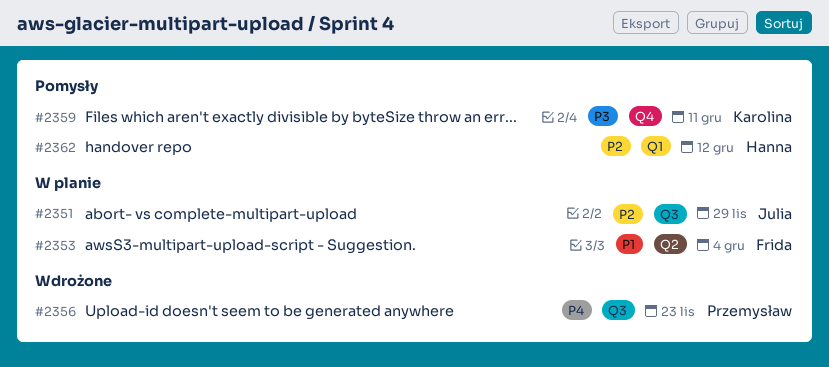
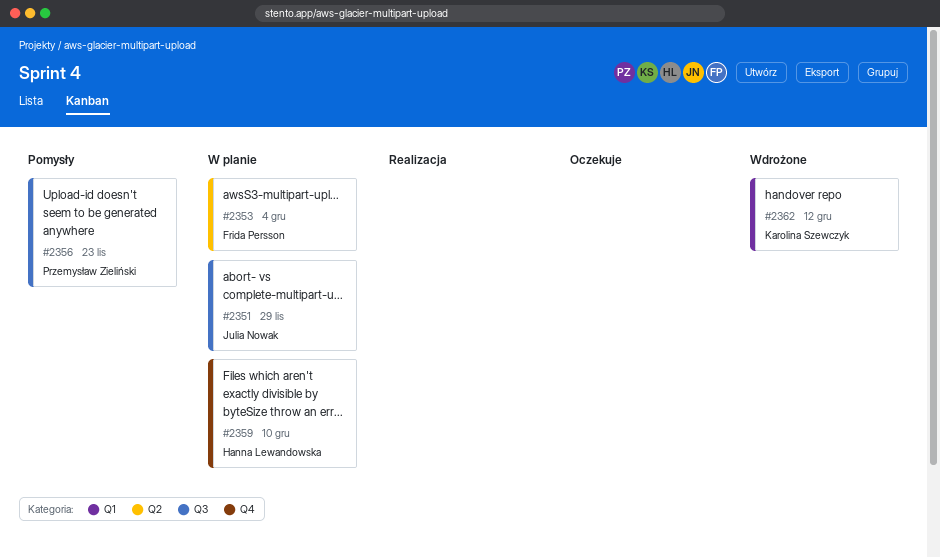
#2356, status: Wdrożone -> Pomysły
#2359, status: Pomysły -> W planie
#2359, owner: Karolina Szewczyk -> Hanna Lewandowska
#2359, due: Dec 11 -> Dec 10
#2362, status: Pomysły -> Wdrożone
#2362, owner: Hanna Lewandowska -> Karolina Szewczyk

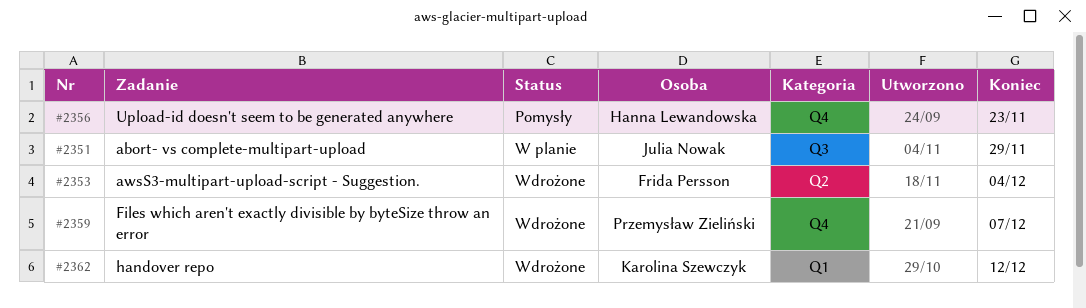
#2353, status: W planie -> Wdrożone
#2356, owner: Przemysław Zieliński -> Hanna Lewandowska
#2356, label: Q3 -> Q4
#2359, status: W planie -> Wdrożone
#2359, owner: Hanna Lewandowska -> Przemysław Zieliński
#2359, due: Dec 10 -> Dec 7

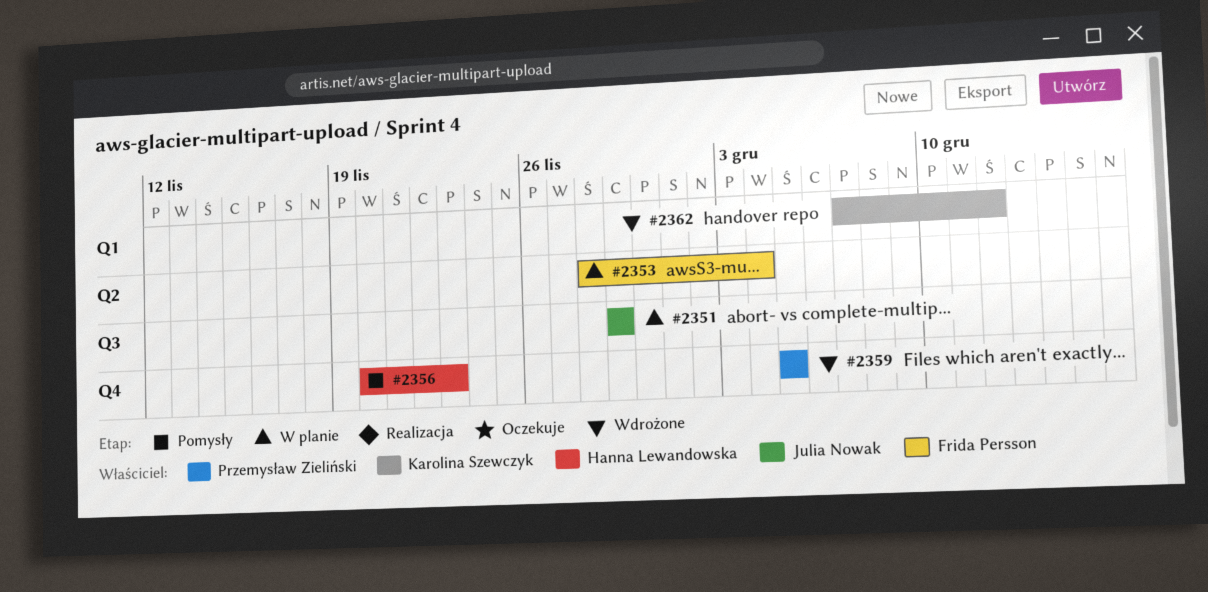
#2353, status: Wdrożone -> W planie
#2359, due: Dec 7 -> Dec 5

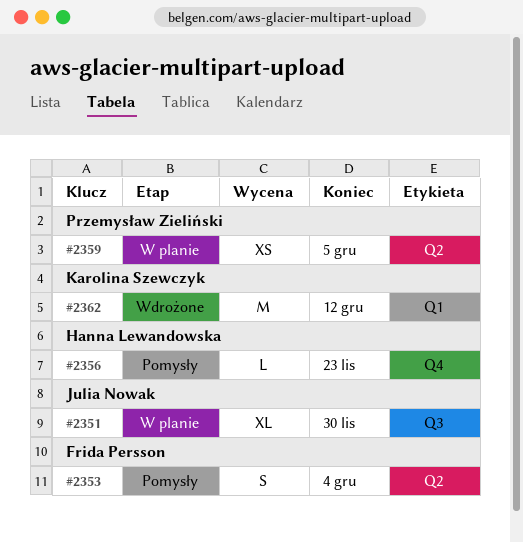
#2351, due: Nov 29 -> Nov 30
#2353, status: W planie -> Pomysły
#2359, status: Wdrożone -> W planie
#2359, label: Q4 -> Q2

